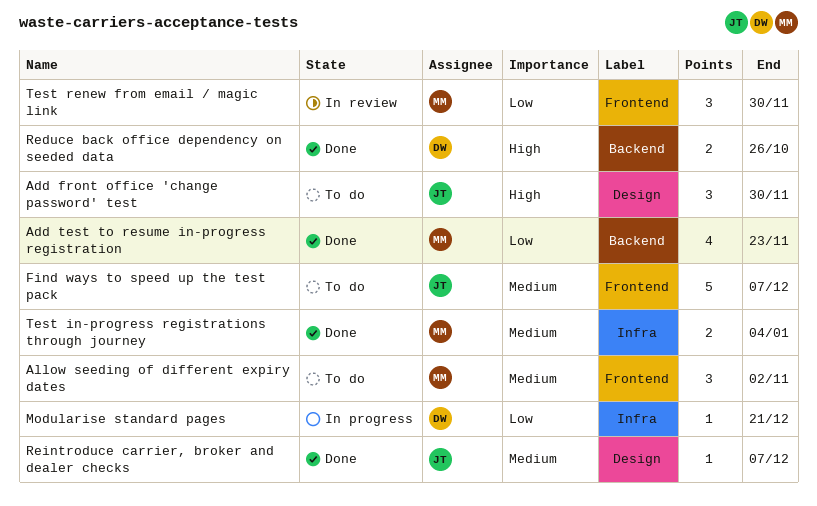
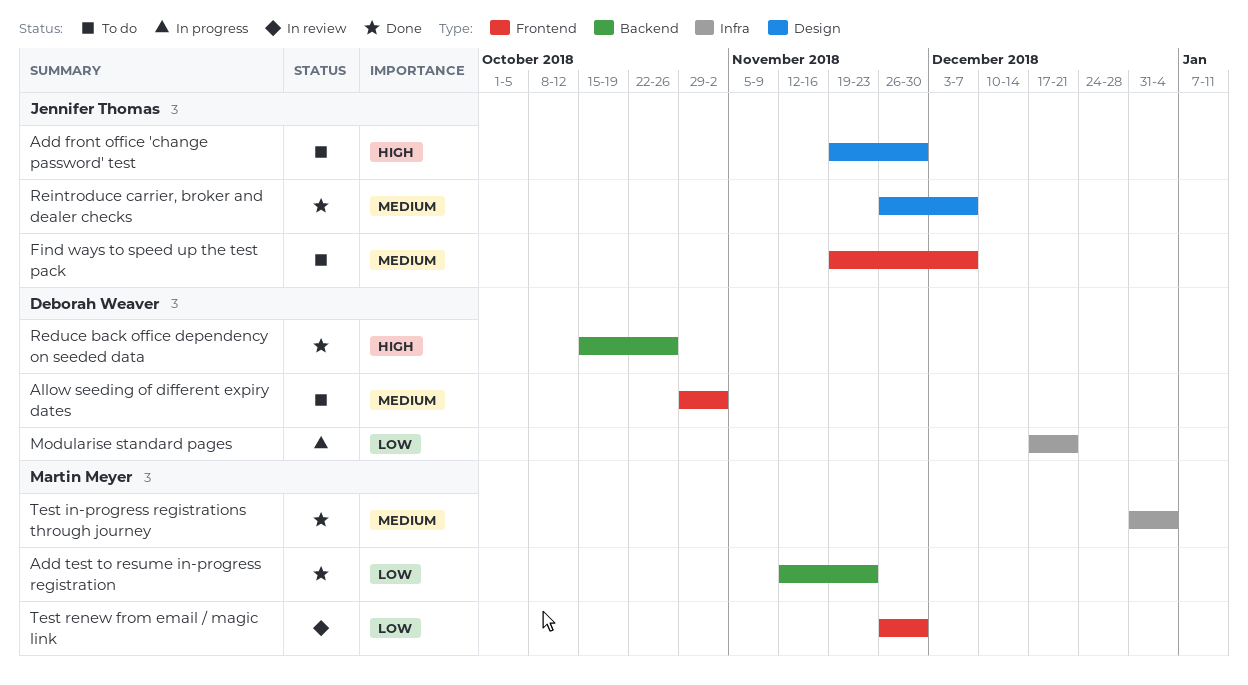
Allow seeding of different expiry dates, owner: Martin Meyer -> Deborah Weaver

